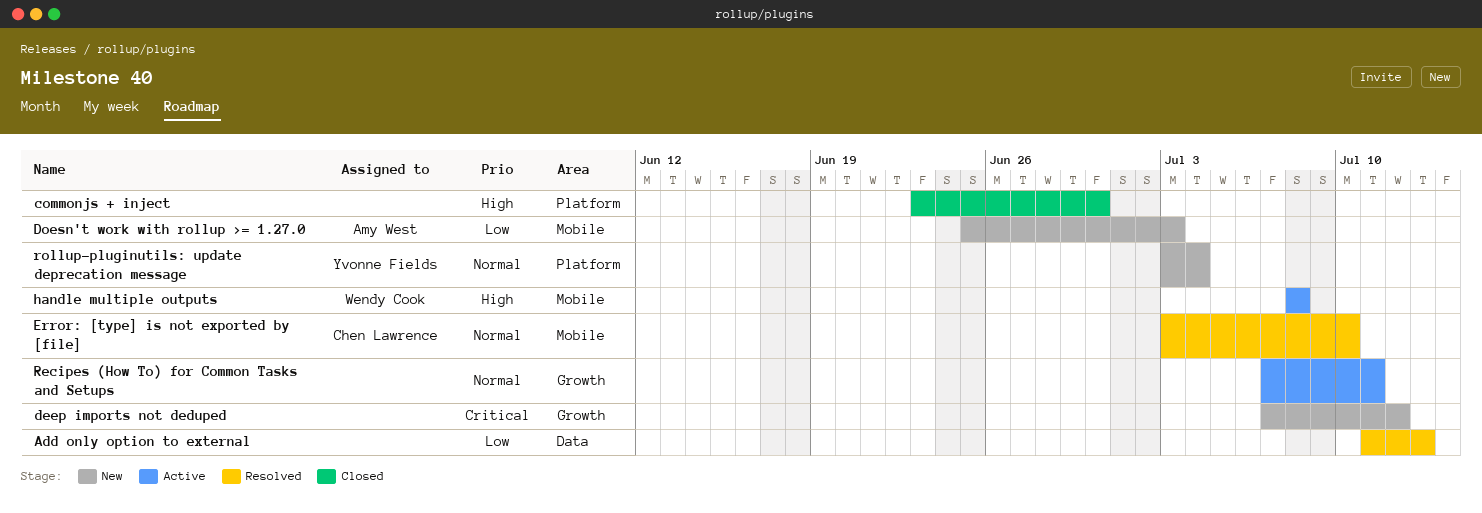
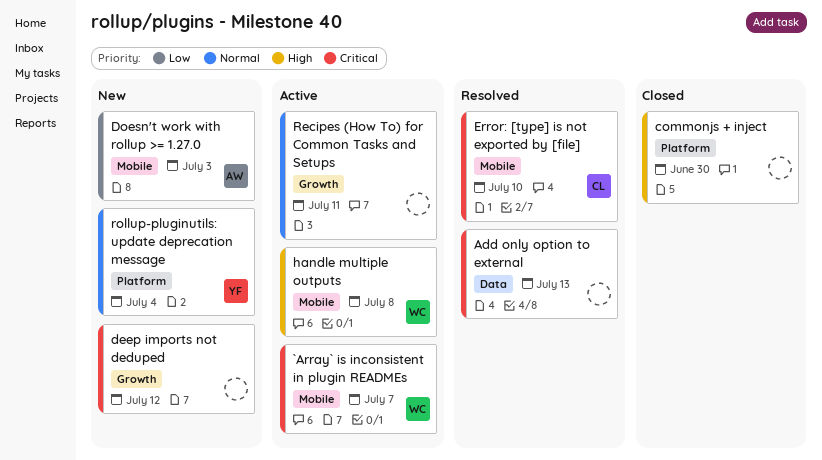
`Array` is inconsistent in plugin READMEs: none -> present
Add only option to external, priority: Low -> Critical
Error: [type] is not exported by [file], priority: Normal -> Critical

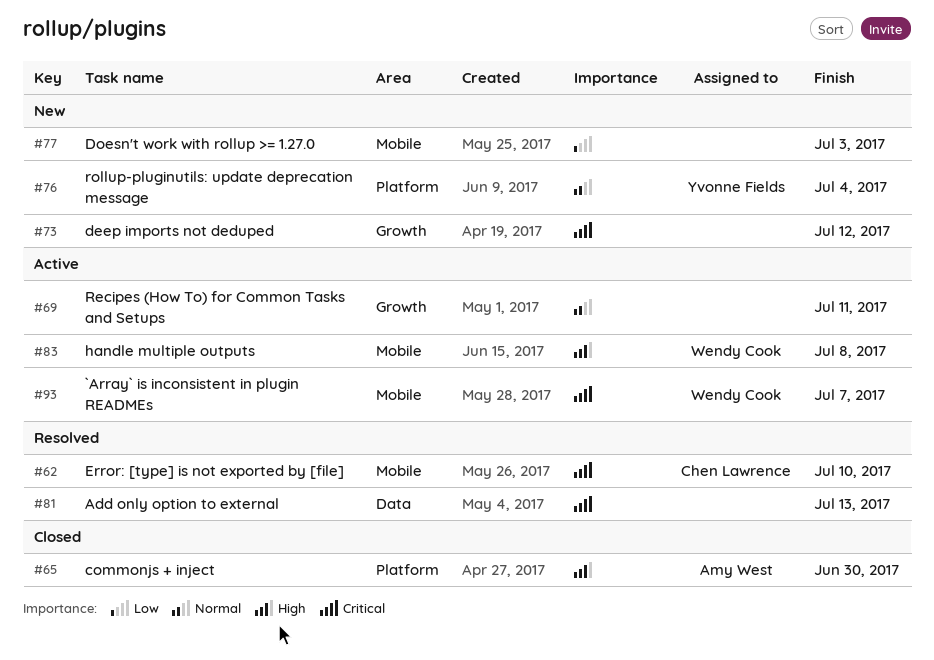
commonjs + inject, owner: none -> Amy West
Doesn't work with rollup >= 1.27.0, owner: Amy West -> none

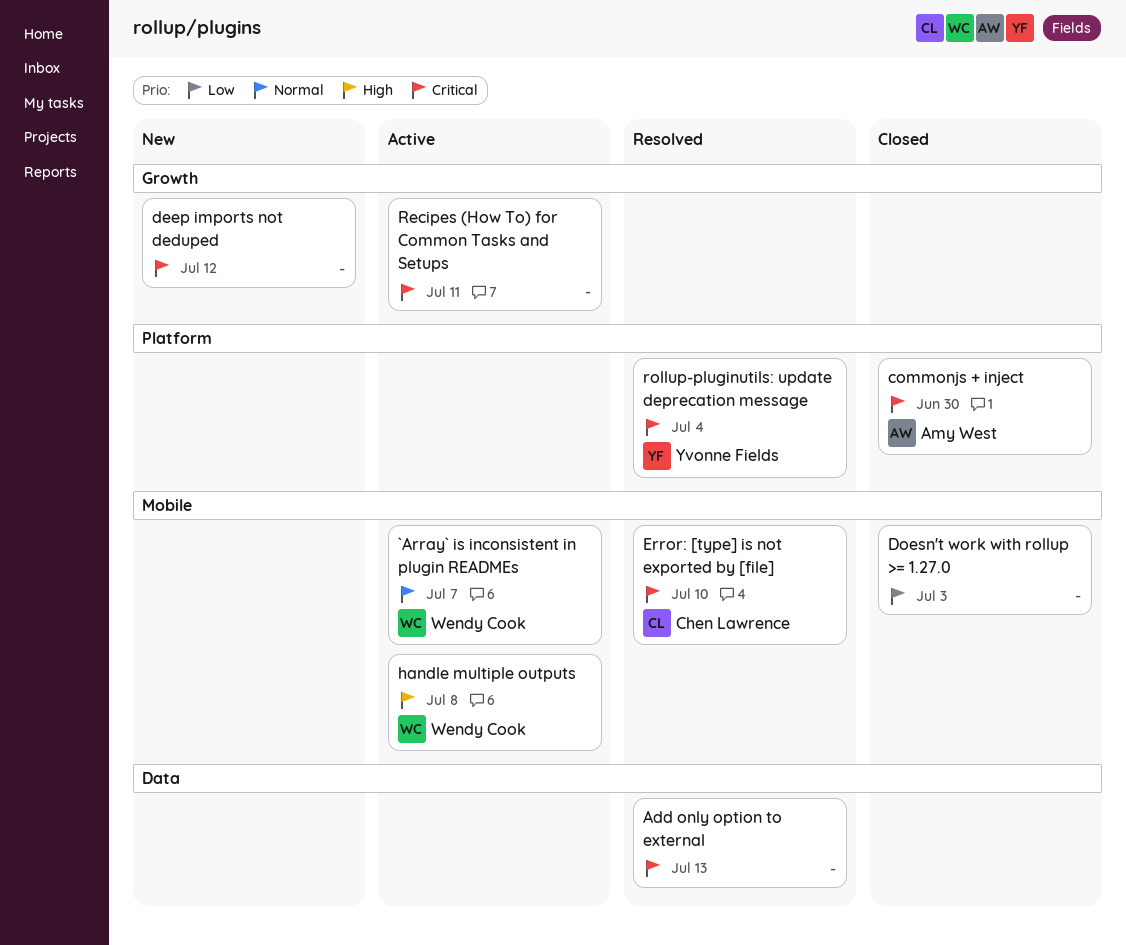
`Array` is inconsistent in plugin READMEs, priority: Critical -> Normal
commonjs + inject, priority: High -> Critical
Doesn't work with rollup >= 1.27.0, status: New -> Closed
Recipes (How To) for Common Tasks and Setups, priority: Normal -> Critical
rollup-pluginutils: update deprecation message, status: New -> Resolved
rollup-pluginutils: update deprecation message, priority: Normal -> Critical

